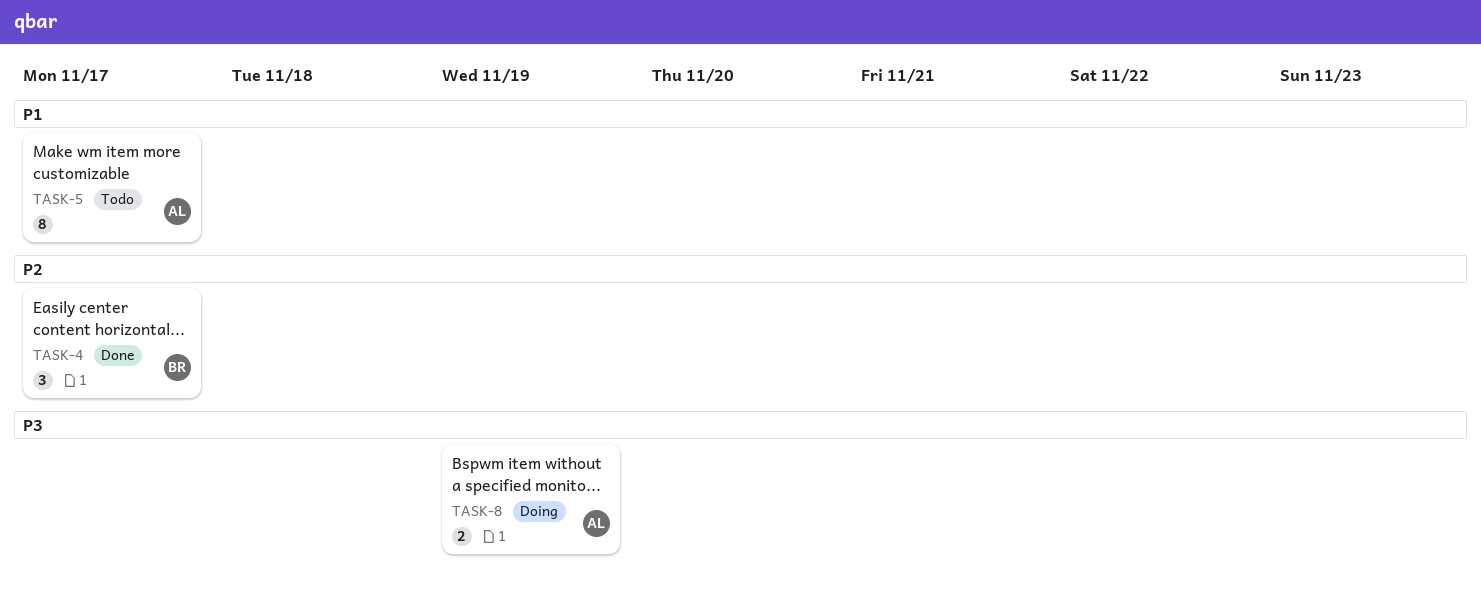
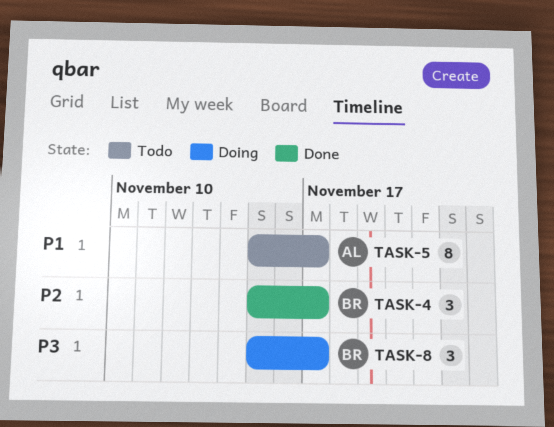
TASK-8, owner: AL -> BR
TASK-8, estimate: 2 -> 3
TASK-8, due: Nov 19 -> Nov 17

